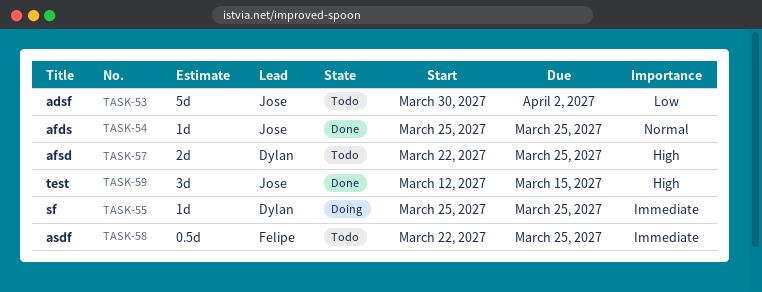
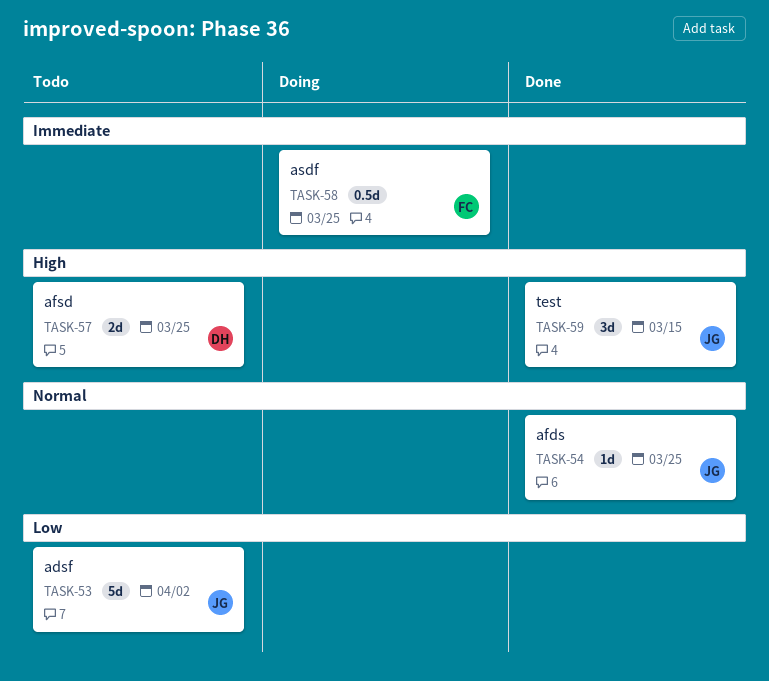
TASK-55: present -> none
TASK-58, status: Todo -> Doing

